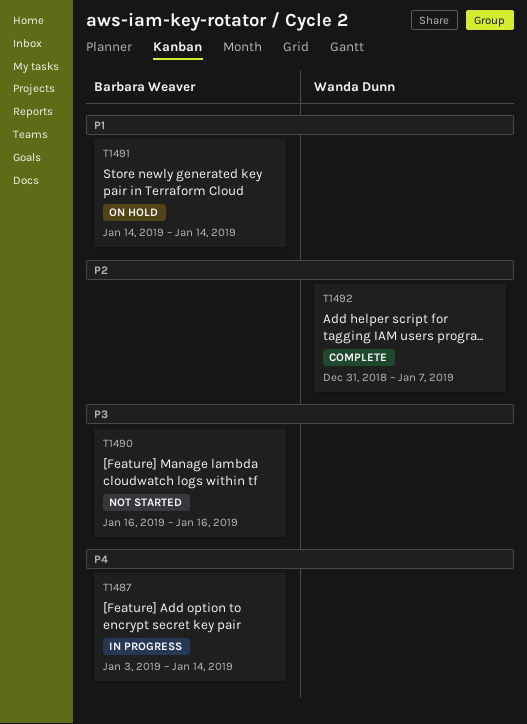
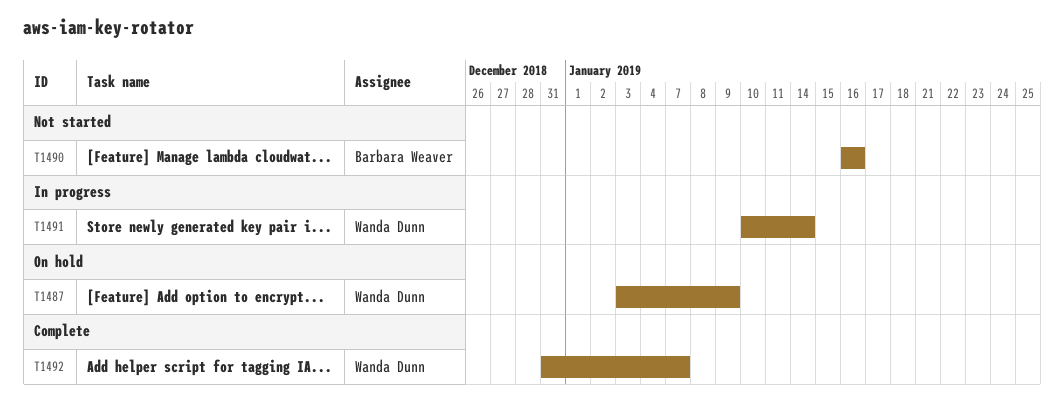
T1487, status: In progress -> On hold
T1487, owner: Barbara Weaver -> Wanda Dunn
T1487, due: Jan 14 -> Jan 9
T1491, status: On hold -> In progress
T1491, owner: Barbara Weaver -> Wanda Dunn
T1491, start: Jan 14 -> Jan 10

